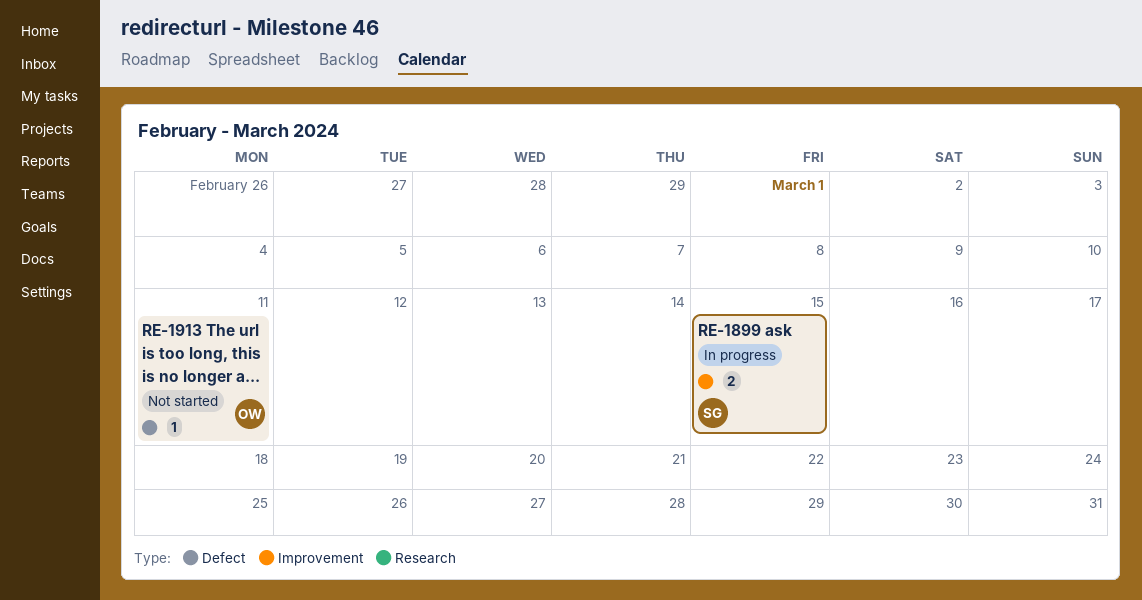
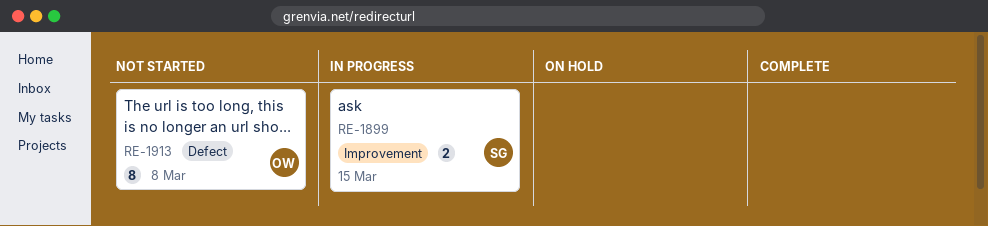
RE-1913, estimate: 1 -> 8
RE-1913, due: Mar 11 -> Mar 8

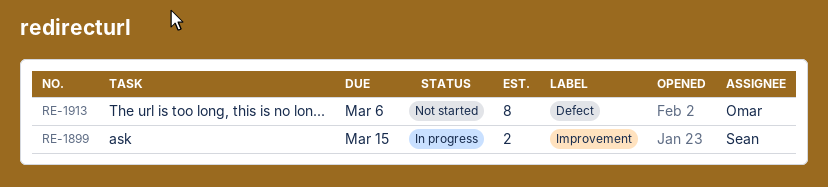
RE-1913, due: Mar 8 -> Mar 6

